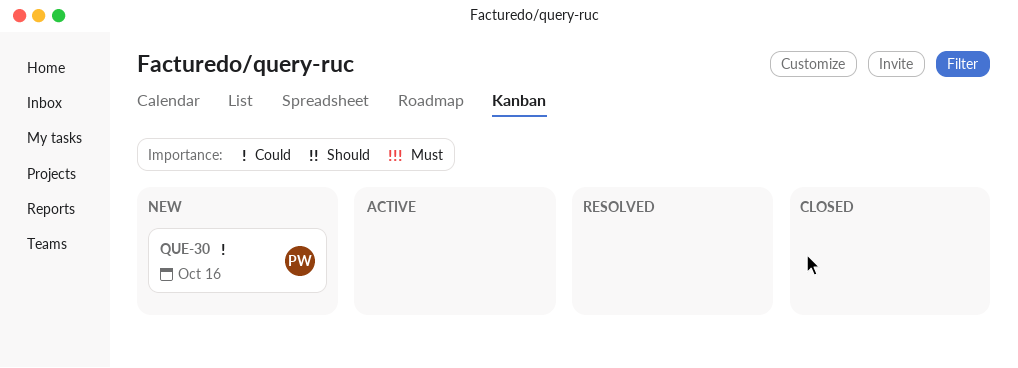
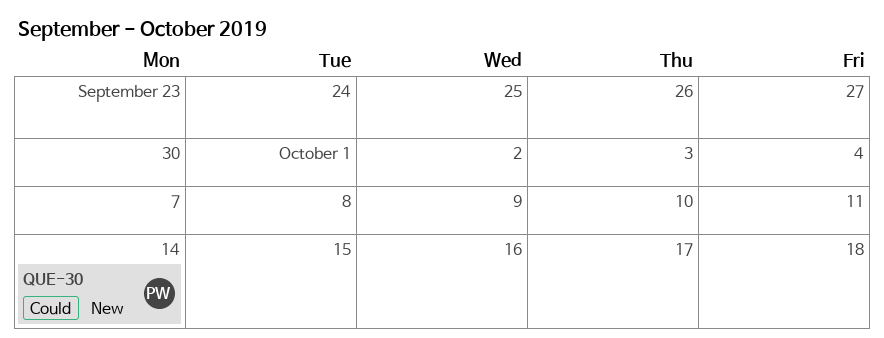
QUE-30, due: Oct 16 -> Oct 14

